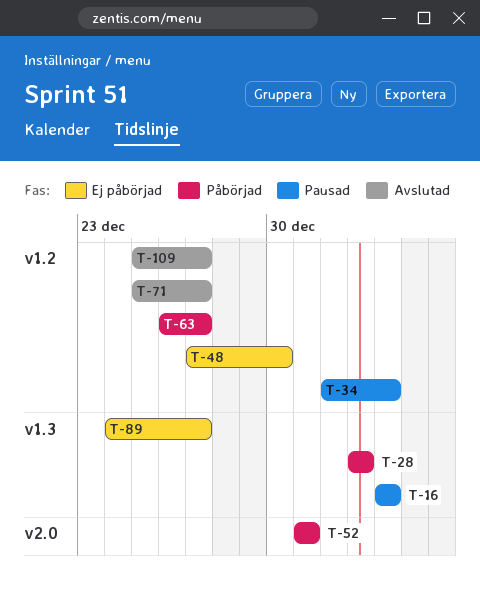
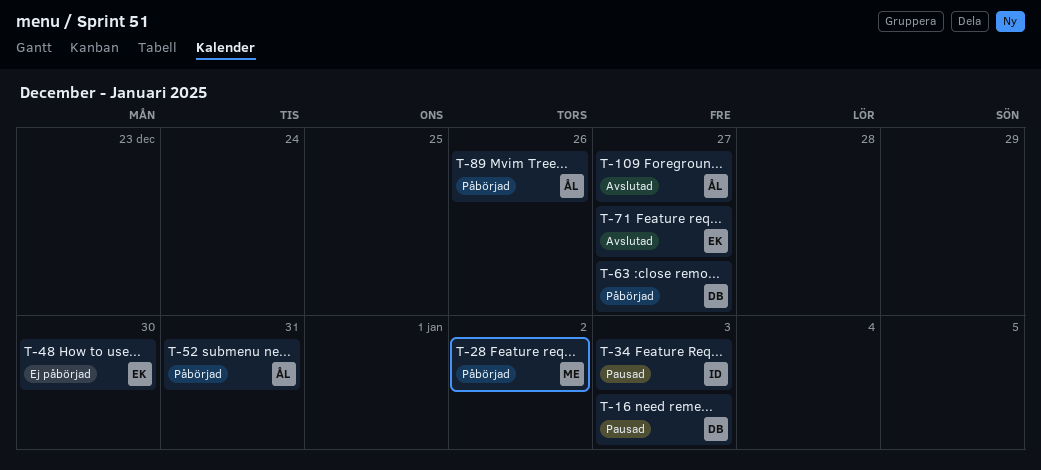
T-89, status: Ej påbörjad -> Påbörjad
T-89, due: Dec 27 -> Dec 26

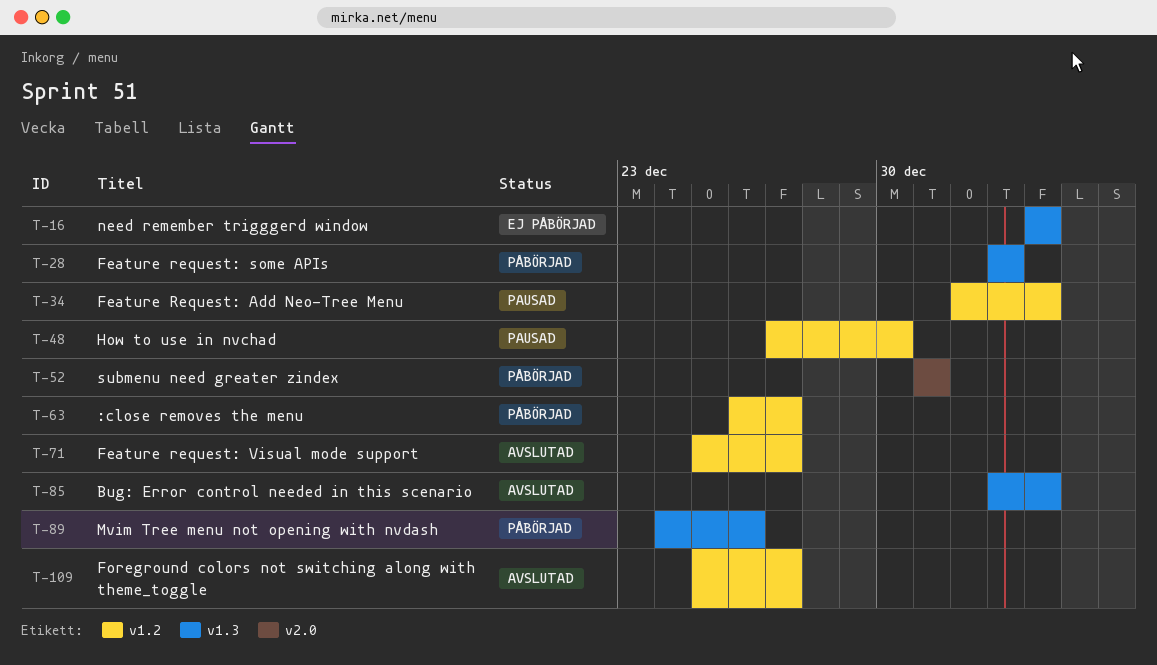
T-16, status: Pausad -> Ej påbörjad
T-48, status: Ej påbörjad -> Pausad
T-85: none -> present

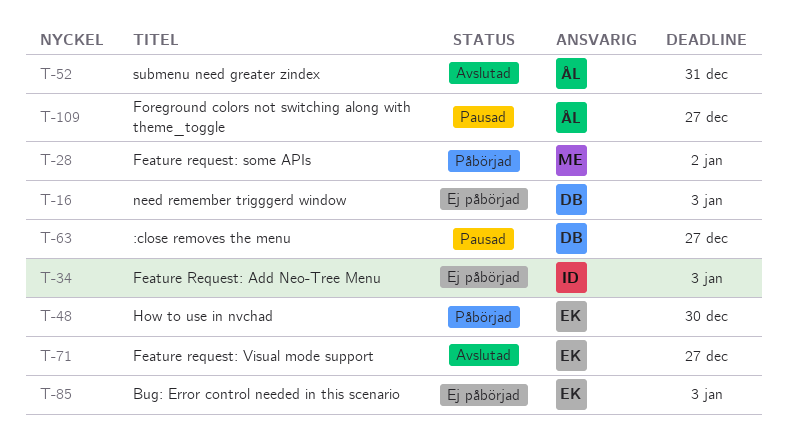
T-34, status: Pausad -> Ej påbörjad
T-48, status: Pausad -> Påbörjad
T-52, status: Påbörjad -> Avslutad
T-63, status: Påbörjad -> Pausad
T-85, status: Avslutad -> Ej påbörjad
T-89: present -> none
T-109, status: Avslutad -> Pausad

